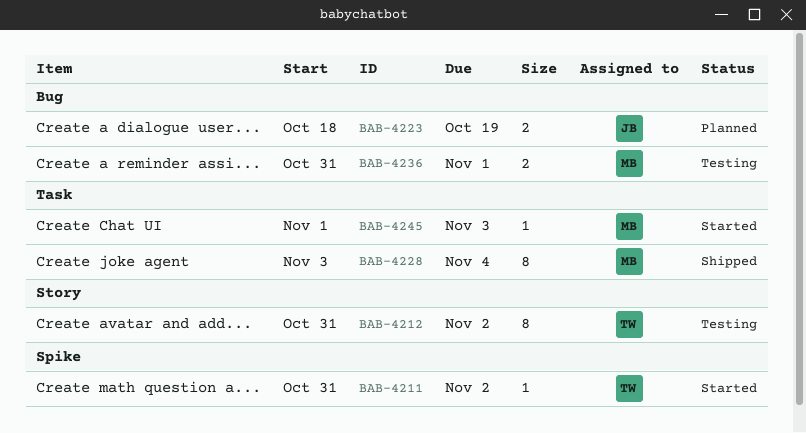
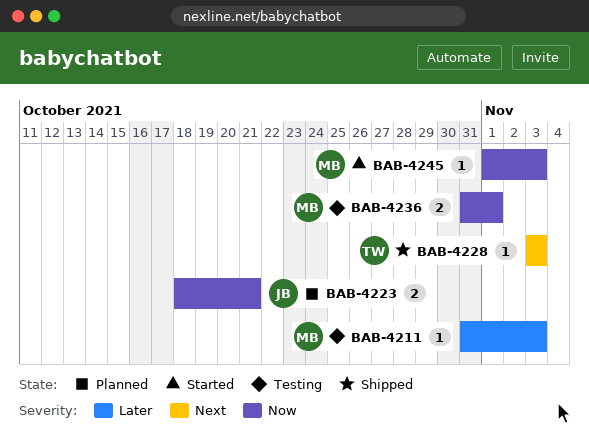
BAB-4211, status: Started -> Testing
BAB-4211, owner: TW -> MB
BAB-4211, due: Nov 2 -> Nov 3
BAB-4212: present -> none
BAB-4223, due: Oct 19 -> Oct 21
BAB-4228, owner: MB -> TW
BAB-4228, estimate: 8 -> 1
BAB-4228, due: Nov 4 -> Nov 3

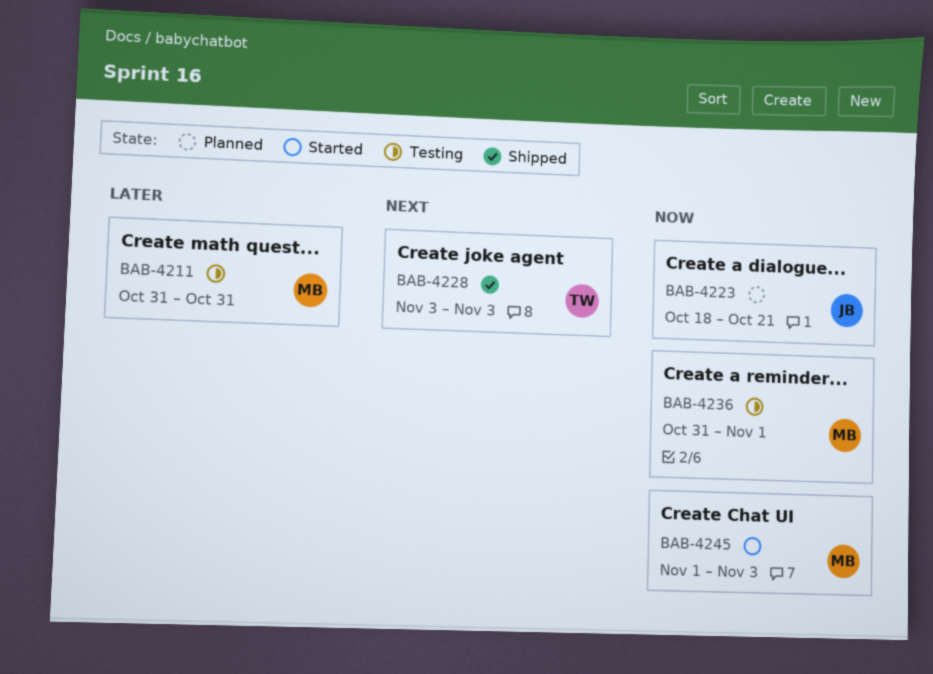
BAB-4211, due: Nov 3 -> Oct 31

